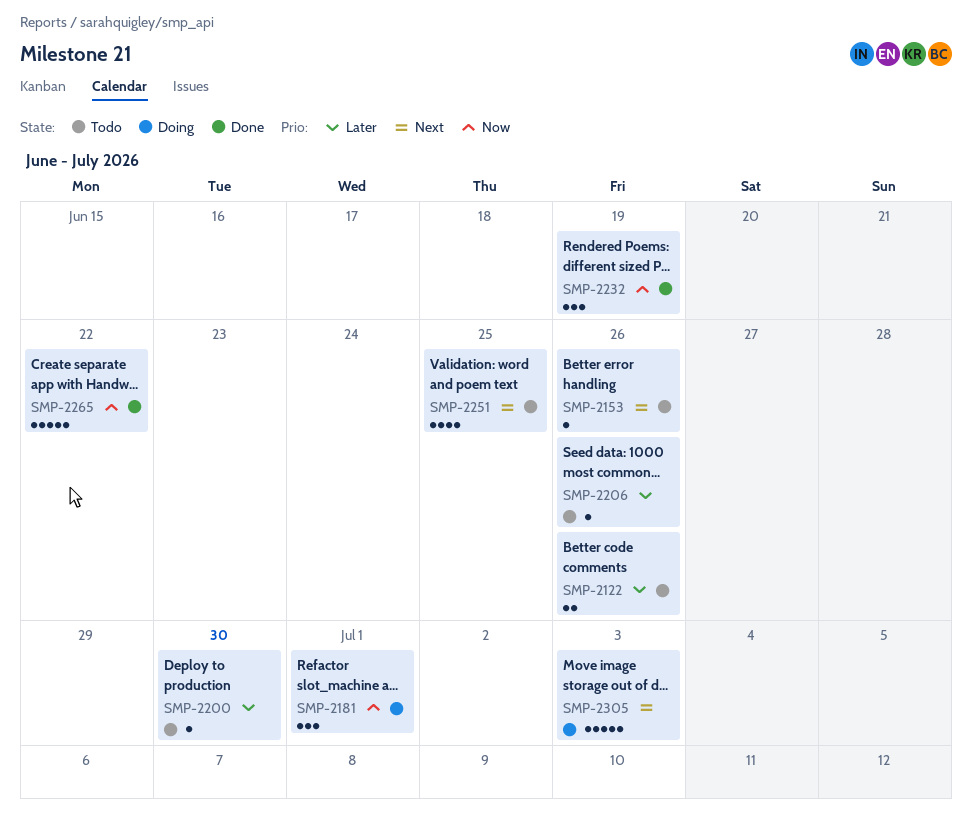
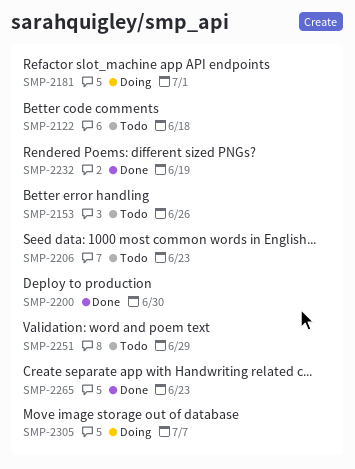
SMP-2122, due: Jun 26 -> Jun 18
SMP-2200, status: Todo -> Done
SMP-2206, due: Jun 26 -> Jun 23
SMP-2251, due: Jun 25 -> Jun 29
SMP-2265, due: Jun 22 -> Jun 23
SMP-2305, due: Jul 3 -> Jul 7

